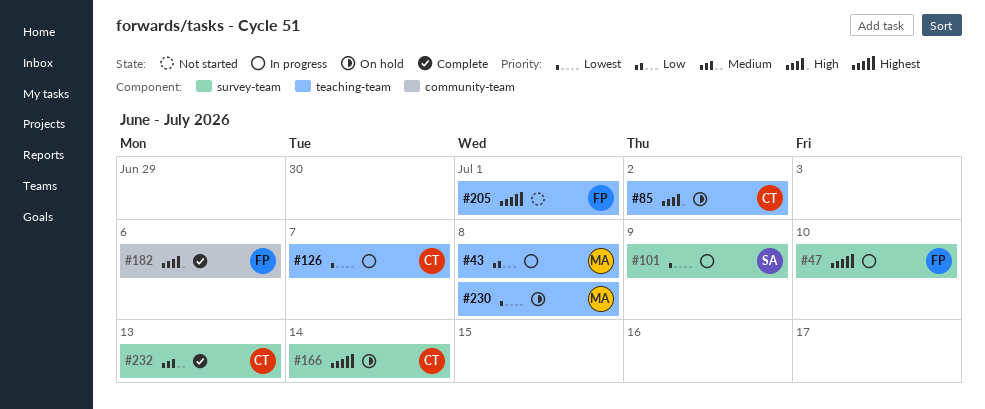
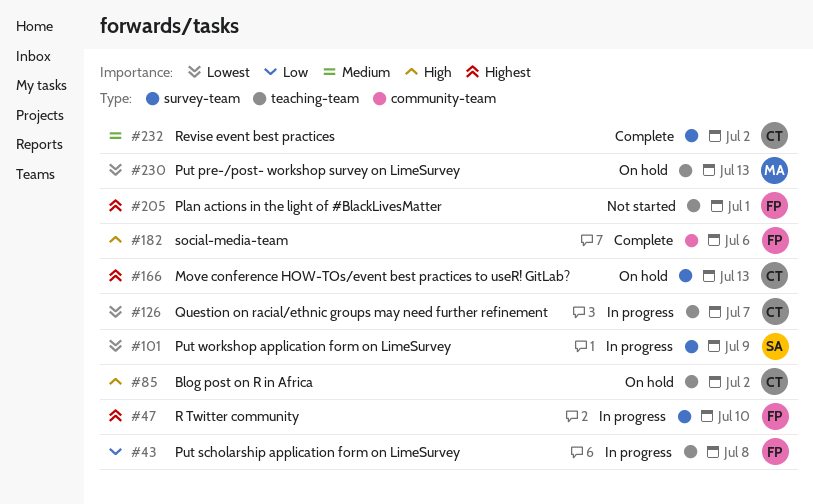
#43, owner: MA -> FP
#166, due: Jul 14 -> Jul 13
#230, due: Jul 8 -> Jul 13
#232, due: Jul 13 -> Jul 2

